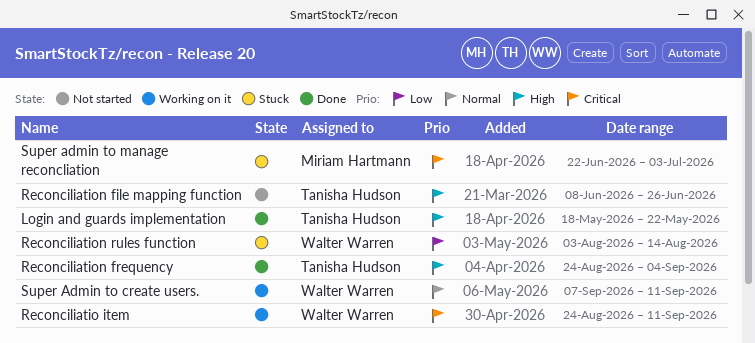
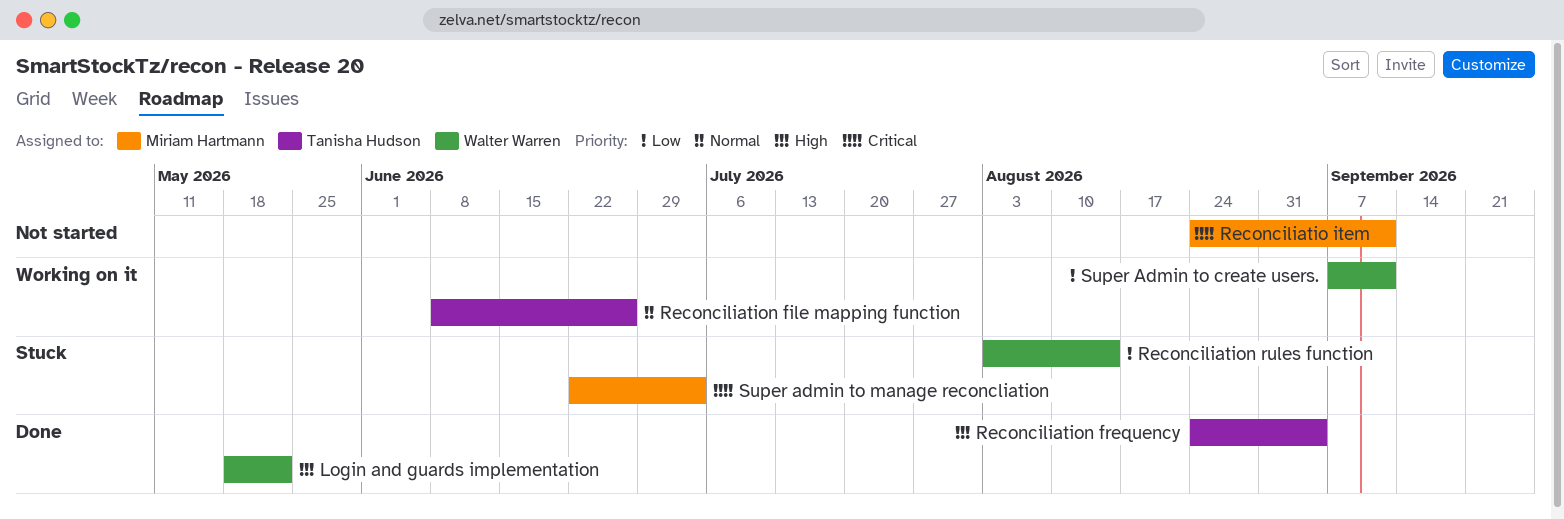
Login and guards implementation, owner: Tanisha Hudson -> Walter Warren
Reconciliatio item, status: Working on it -> Not started
Reconciliatio item, owner: Walter Warren -> Miriam Hartmann
Reconciliation file mapping function, status: Not started -> Working on it
Reconciliation file mapping function, priority: High -> Normal
Super Admin to create users., priority: Normal -> Low

